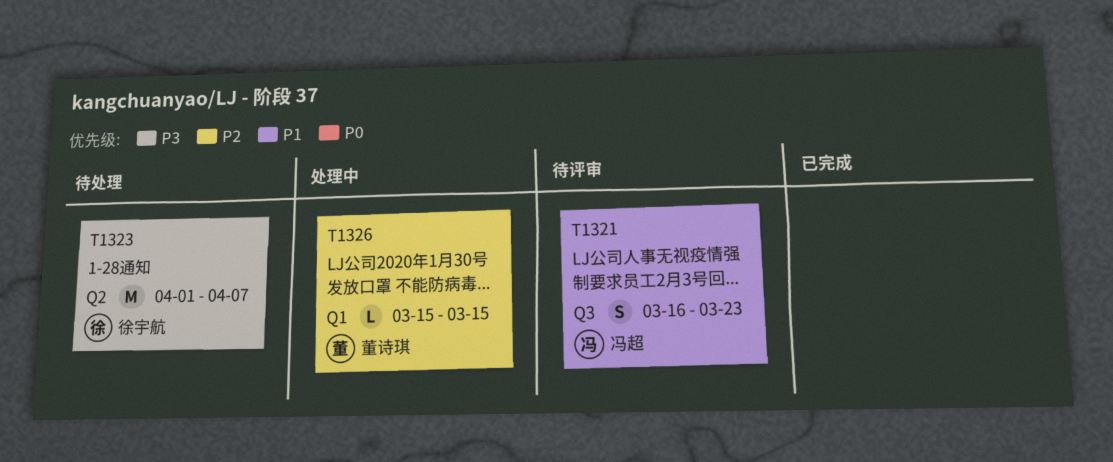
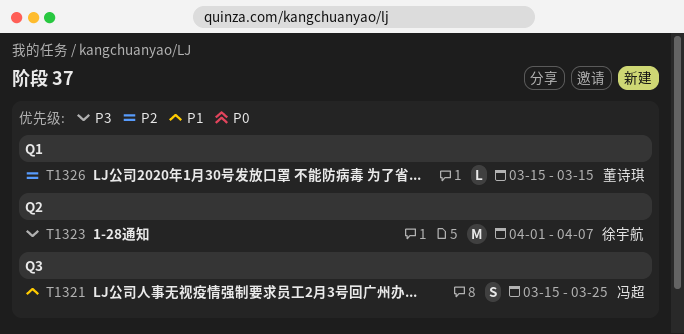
T1321, start: Mar 16 -> Mar 15
T1321, due: Mar 23 -> Mar 25

